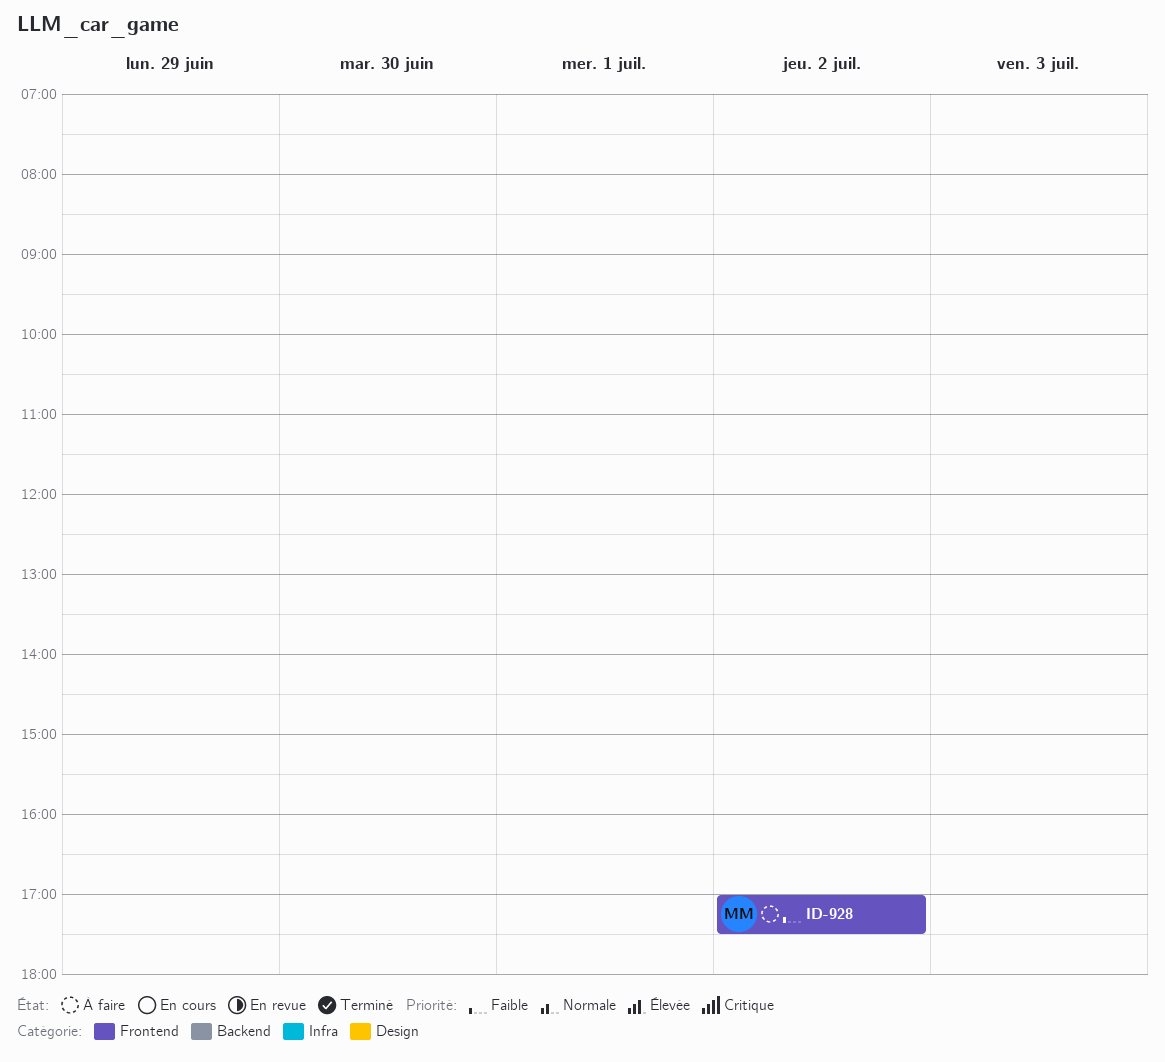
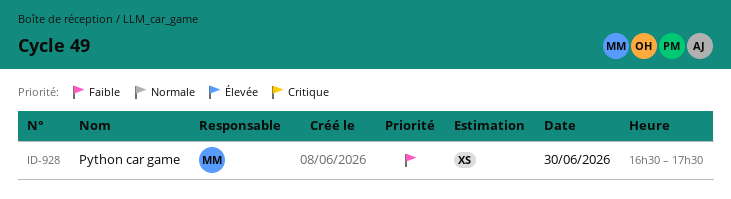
ID-928, day: Jul 2 -> Jun 30
ID-928, begins: 17:00 -> 16:30

